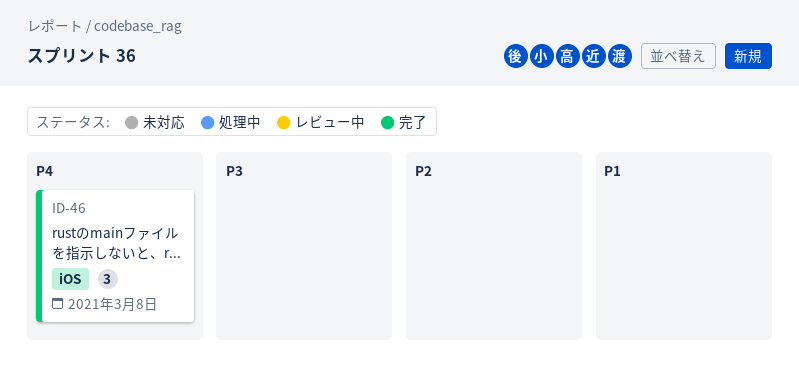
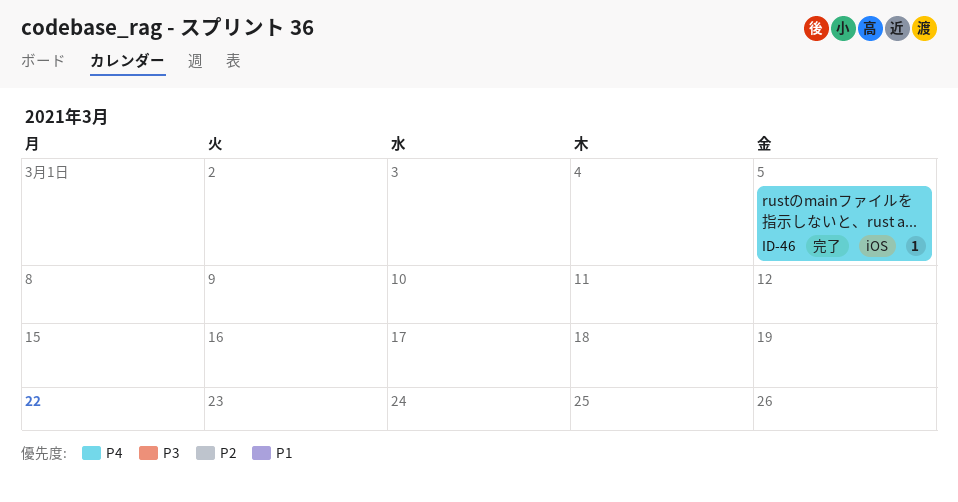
ID-46, estimate: 3 -> 1
ID-46, due: Mar 8 -> Mar 5

